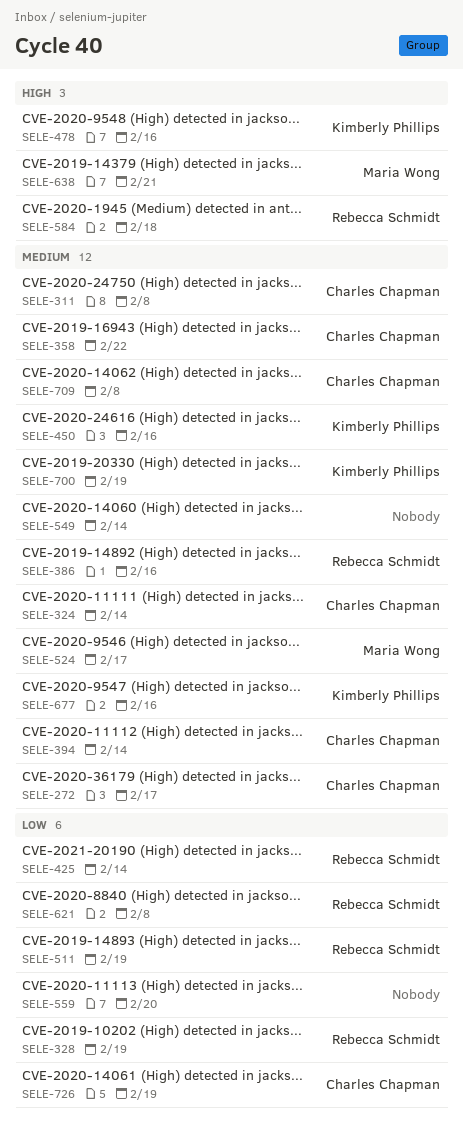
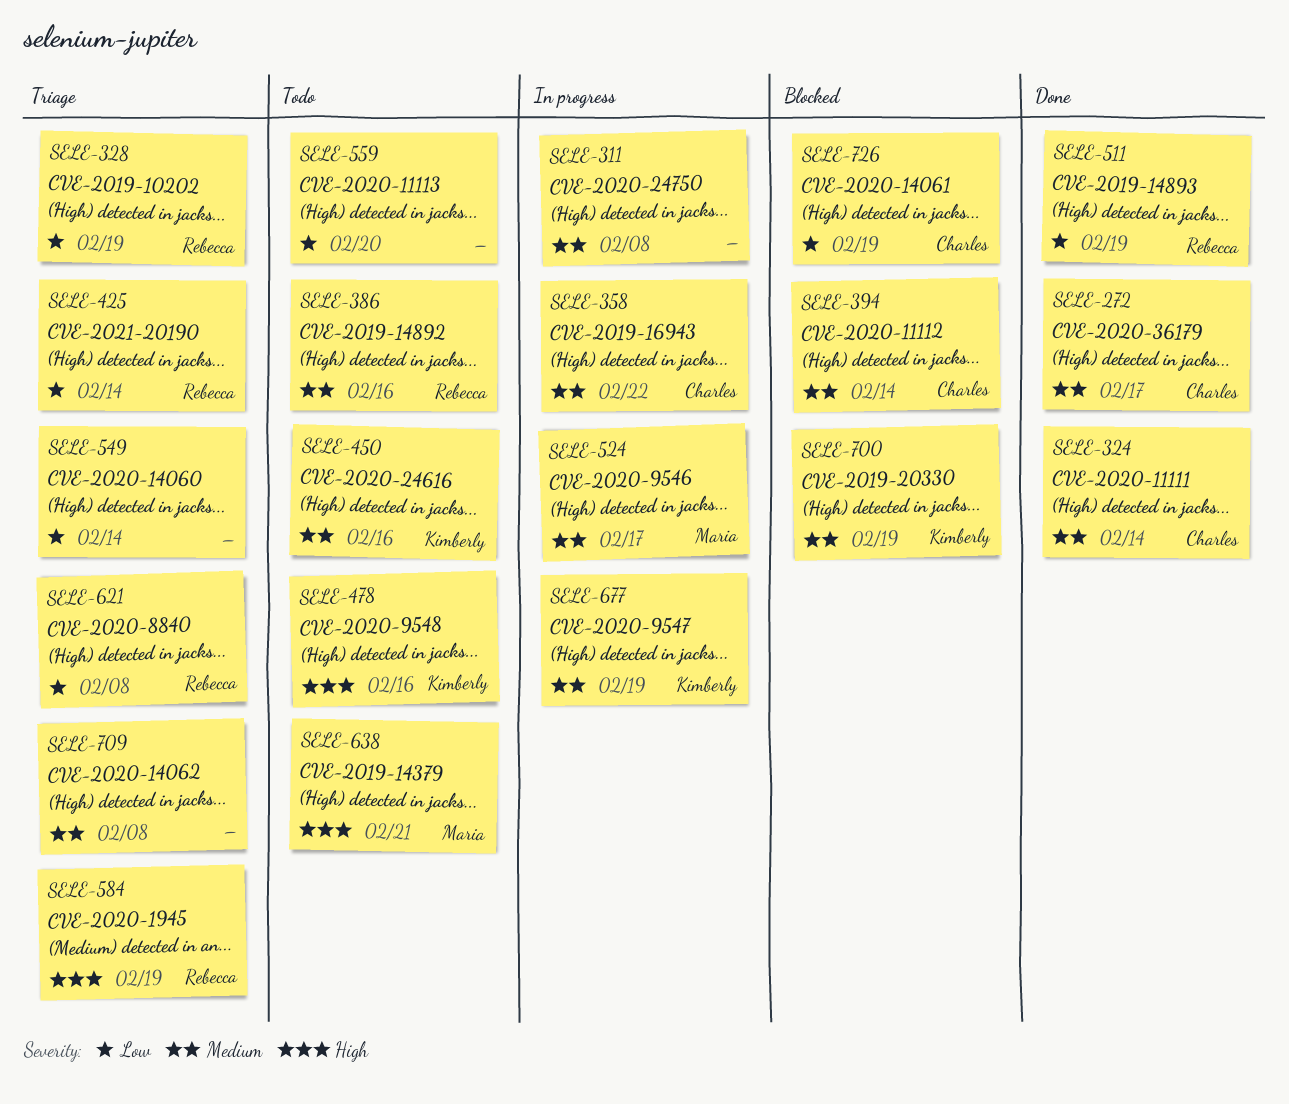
SELE-311, owner: Charles Chapman -> none
SELE-549, priority: Medium -> Low
SELE-584, due: Feb 18 -> Feb 19
SELE-677, due: Feb 16 -> Feb 19
SELE-709, owner: Charles Chapman -> none

